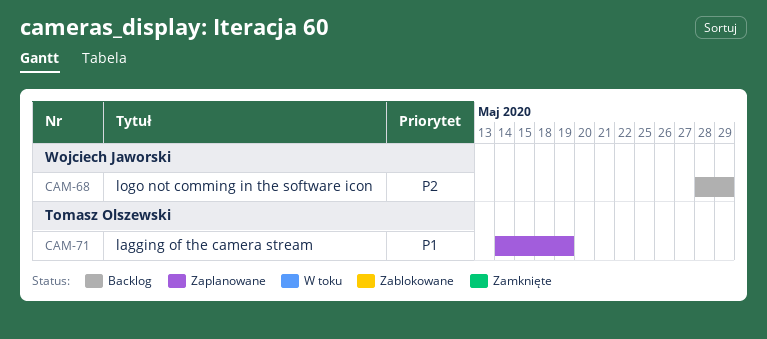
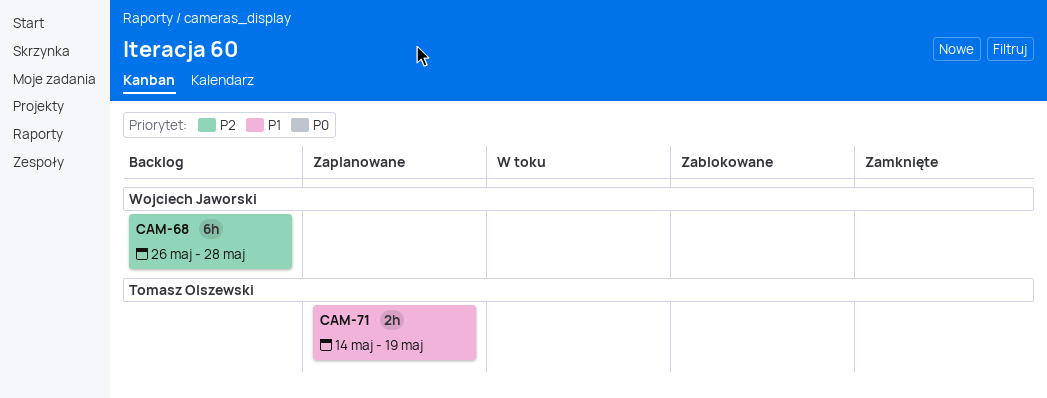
CAM-68, start: May 28 -> May 26
CAM-68, due: May 29 -> May 28

